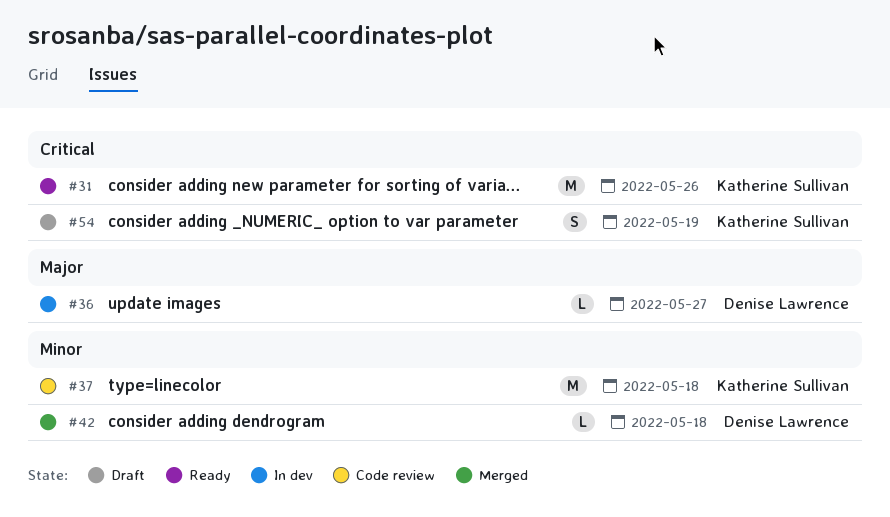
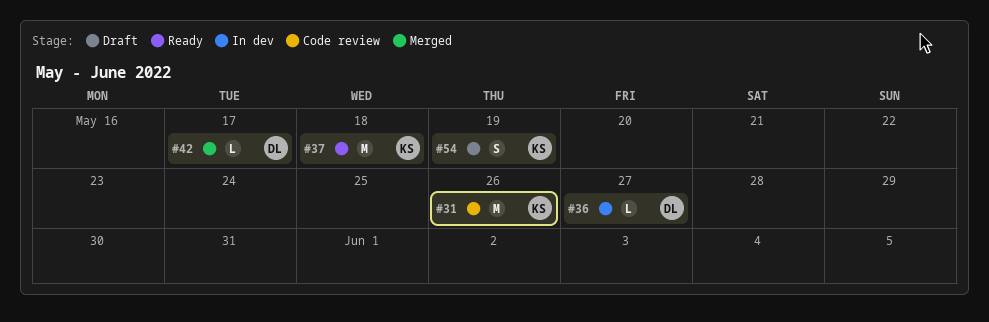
#31, status: Ready -> Code review
#37, status: Code review -> Ready
#42, due: May 18 -> May 17

